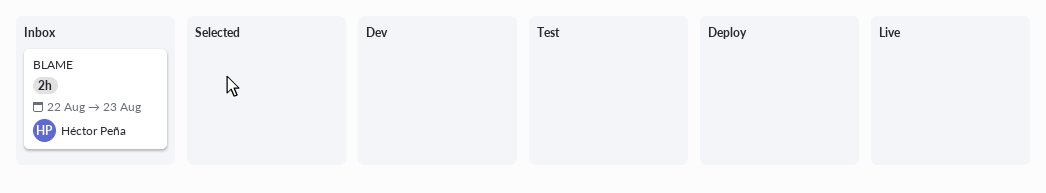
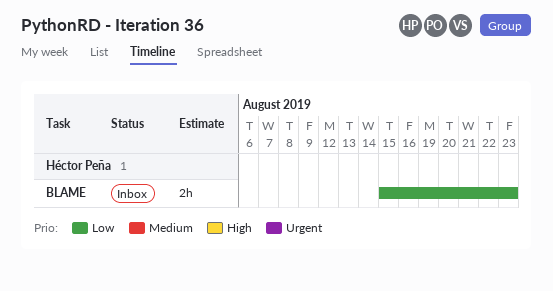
BLAME, start: Aug 22 -> Aug 15

